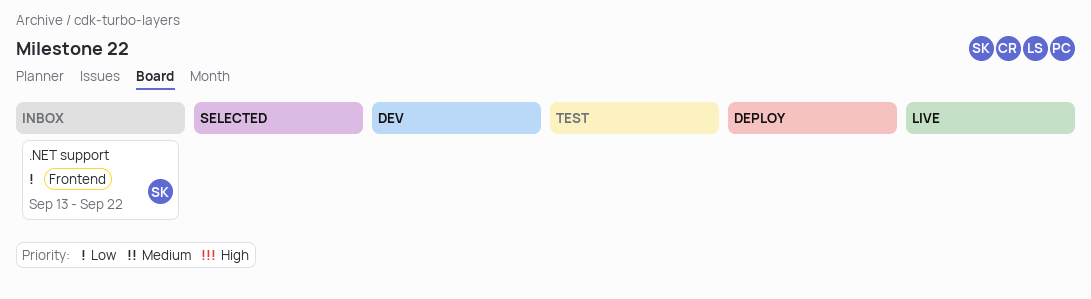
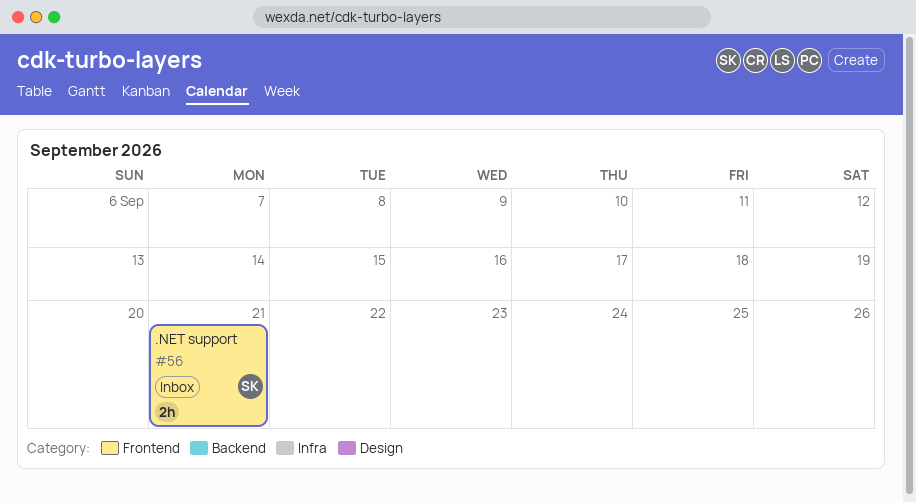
.NET support, due: Sep 22 -> Sep 21

